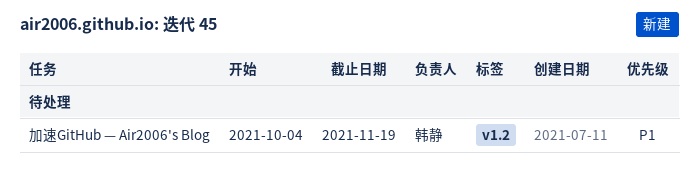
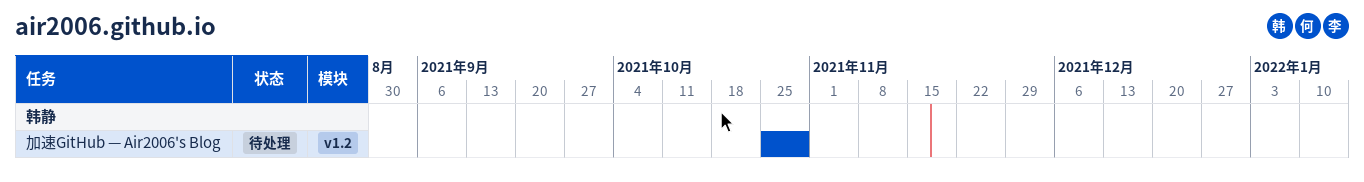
加速GitHub — Air2006's Blog, start: Oct 4 -> Oct 25
加速GitHub — Air2006's Blog, due: Nov 19 -> Oct 29

